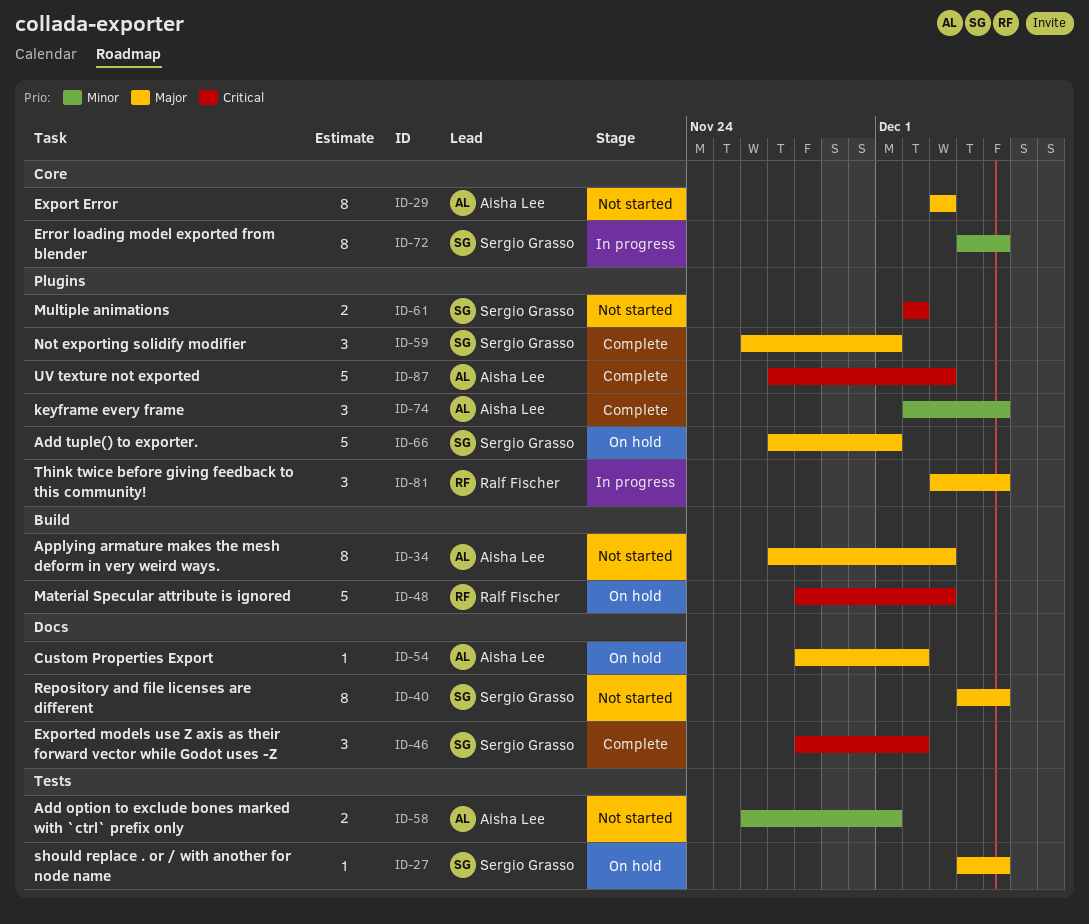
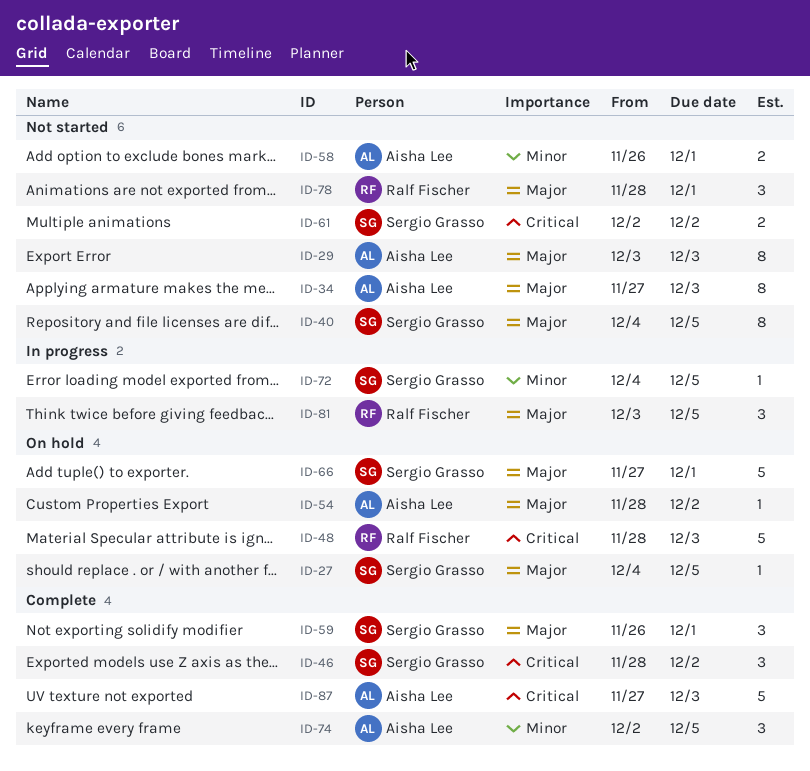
ID-72, estimate: 8 -> 1
ID-78: none -> present

